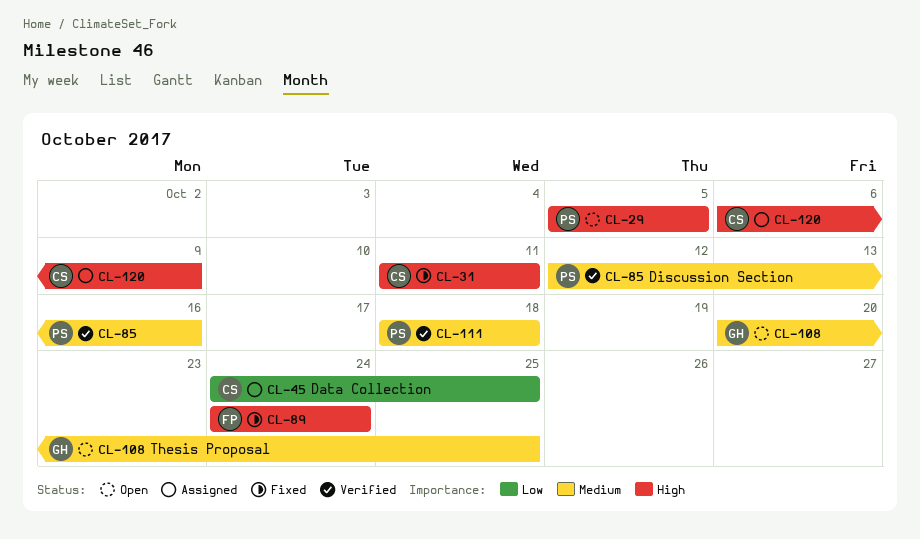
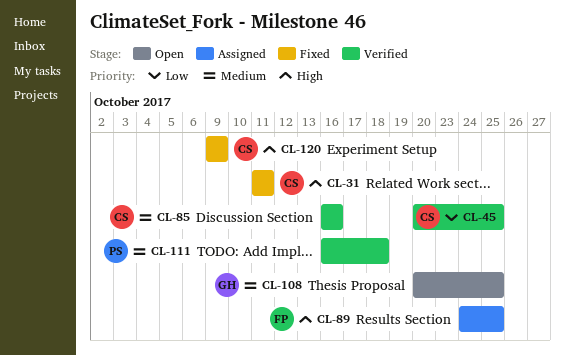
CL-29: present -> none
CL-45, status: Assigned -> Verified
CL-45, start: Oct 24 -> Oct 20
CL-85, owner: PS -> CS
CL-85, start: Oct 12 -> Oct 16
CL-89, status: Fixed -> Assigned
CL-89, due: Oct 24 -> Oct 25
CL-111, start: Oct 18 -> Oct 16
CL-120, status: Assigned -> Fixed
CL-120, start: Oct 6 -> Oct 9

